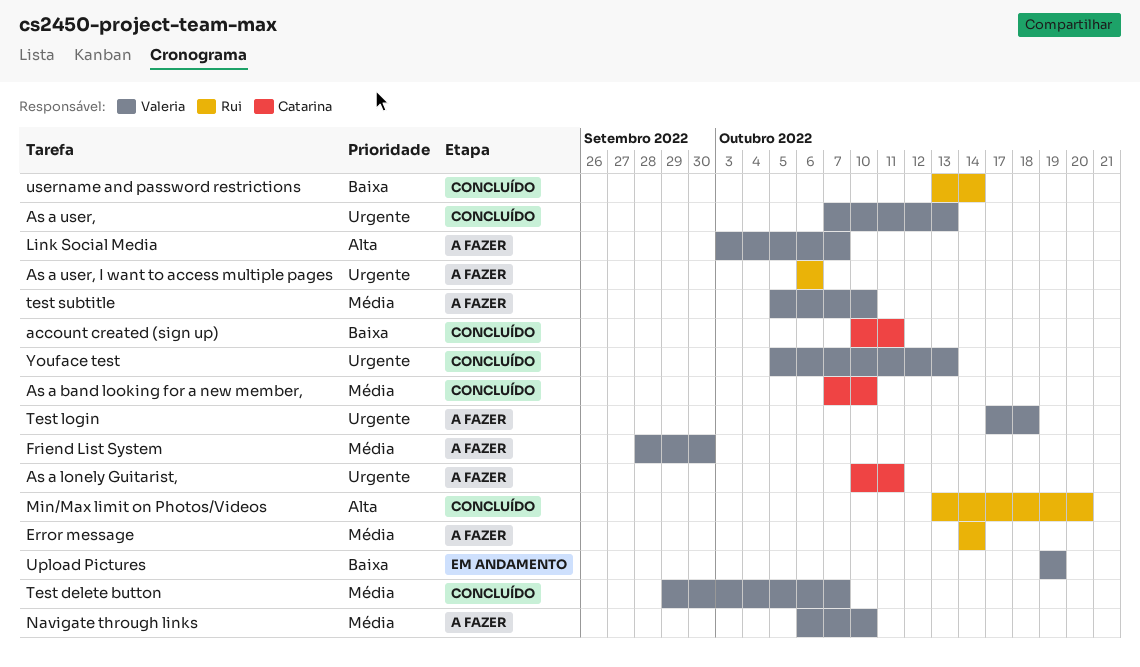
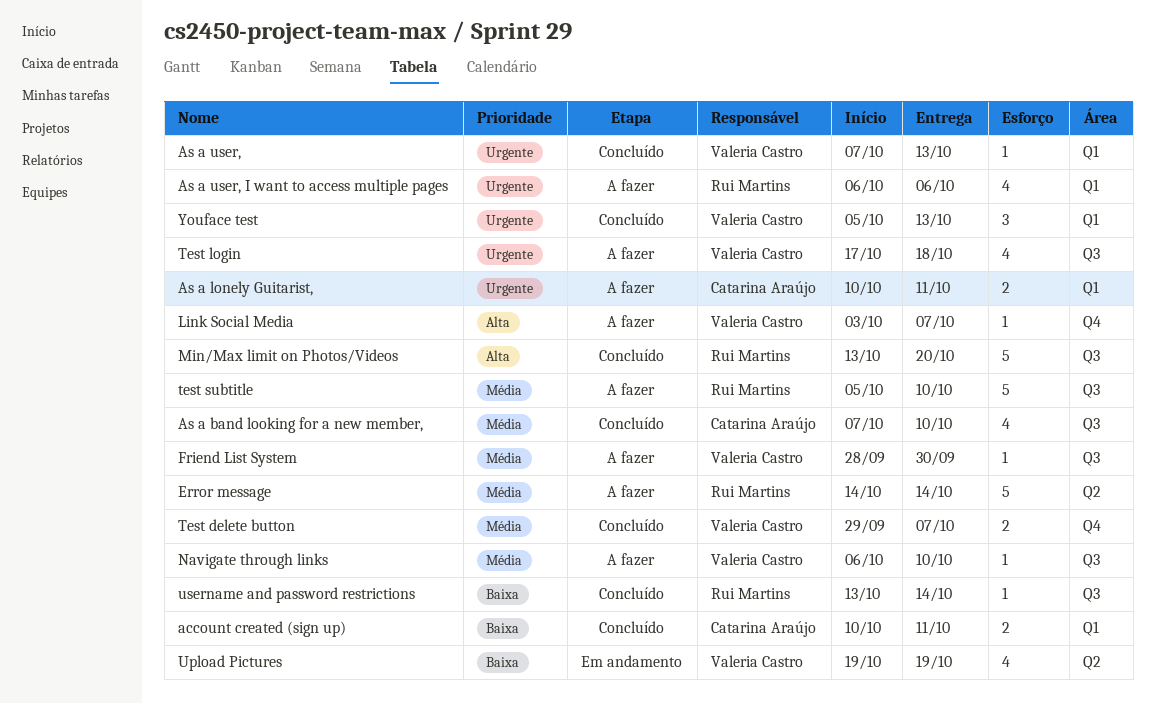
test subtitle, owner: Valeria Castro -> Rui Martins

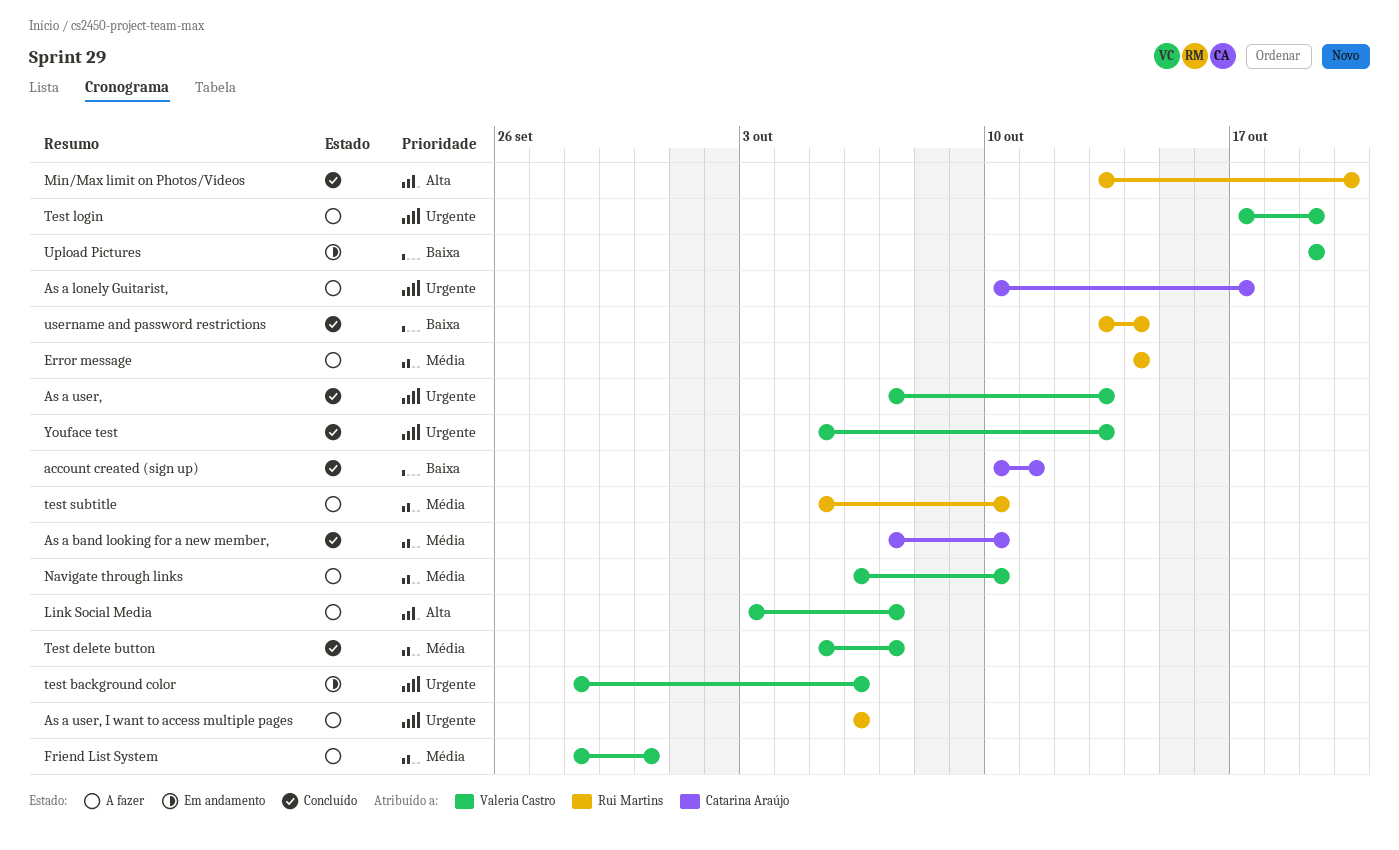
As a lonely Guitarist,, due: Oct 11 -> Oct 17
test background color: none -> present
Test delete button, start: Sep 29 -> Oct 5
Test login, due: Oct 18 -> Oct 19

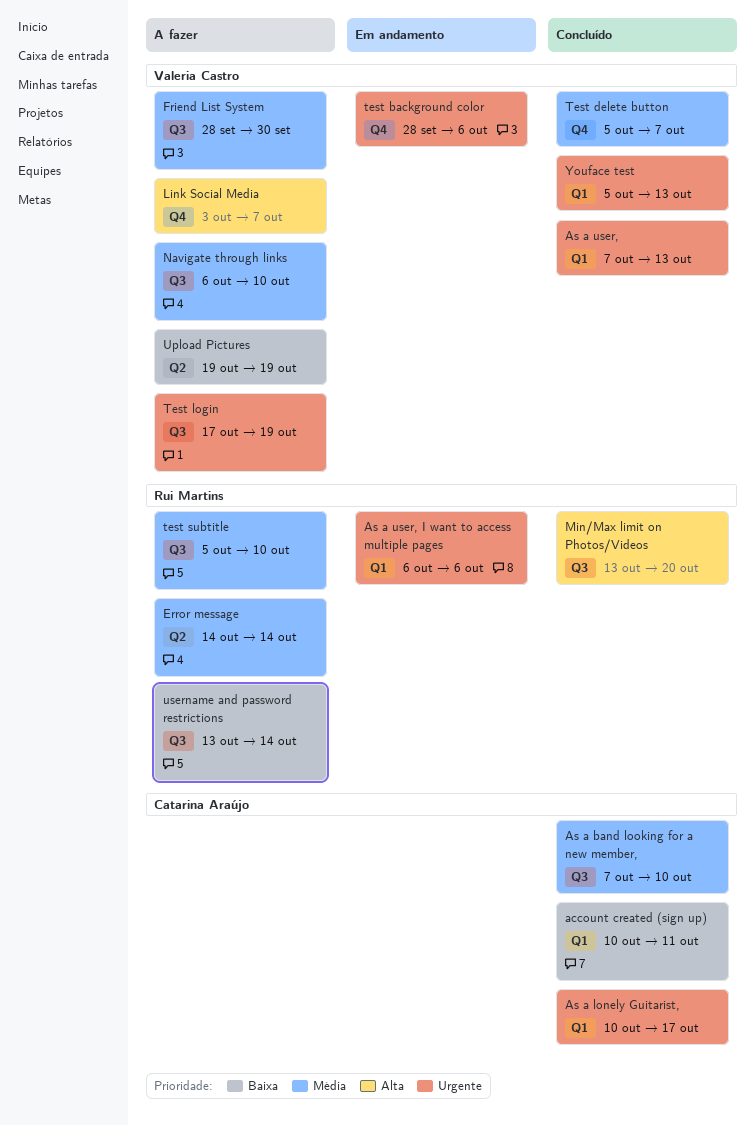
As a lonely Guitarist,, status: A fazer -> Concluído
As a user, I want to access multiple pages, status: A fazer -> Em andamento
Upload Pictures, status: Em andamento -> A fazer
username and password restrictions, status: Concluído -> A fazer

